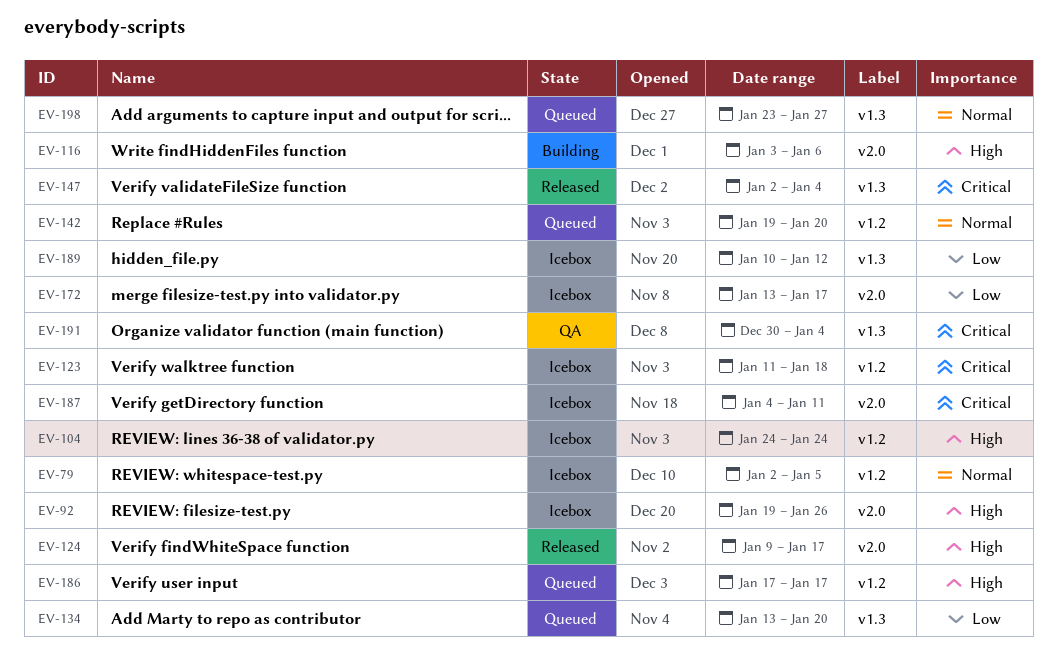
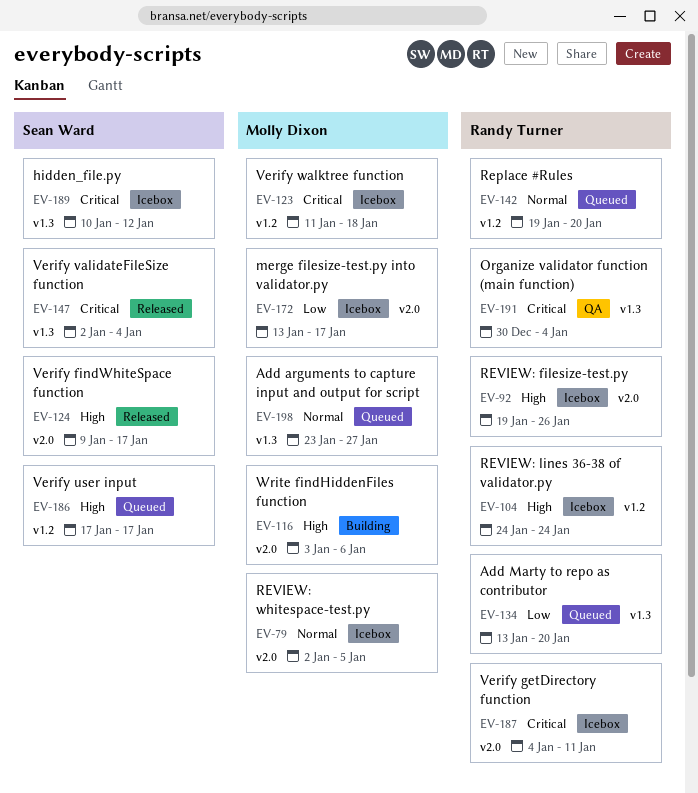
EV-79, label: v1.2 -> v2.0
EV-189, priority: Low -> Critical

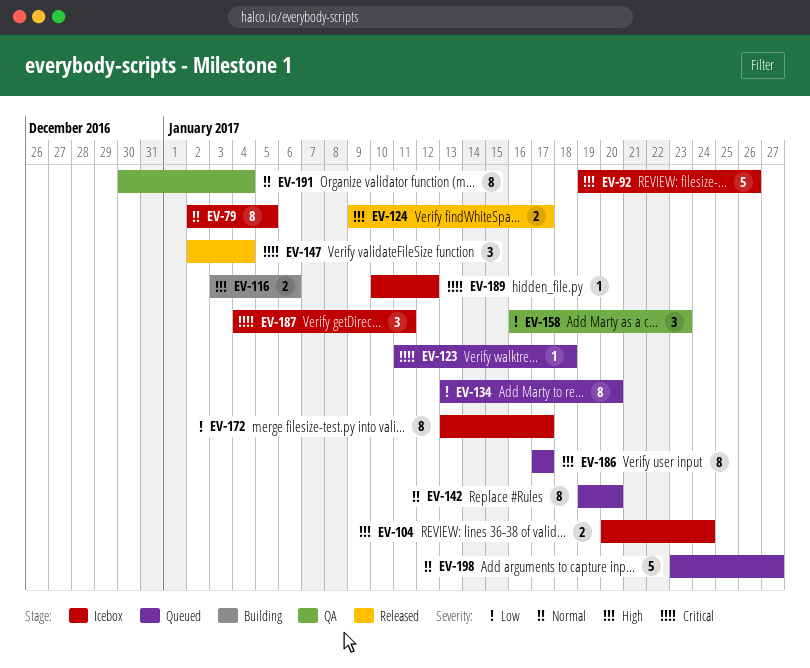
EV-104, start: Jan 24 -> Jan 20
EV-123, status: Icebox -> Queued
EV-158: none -> present
EV-191, priority: Critical -> Normal

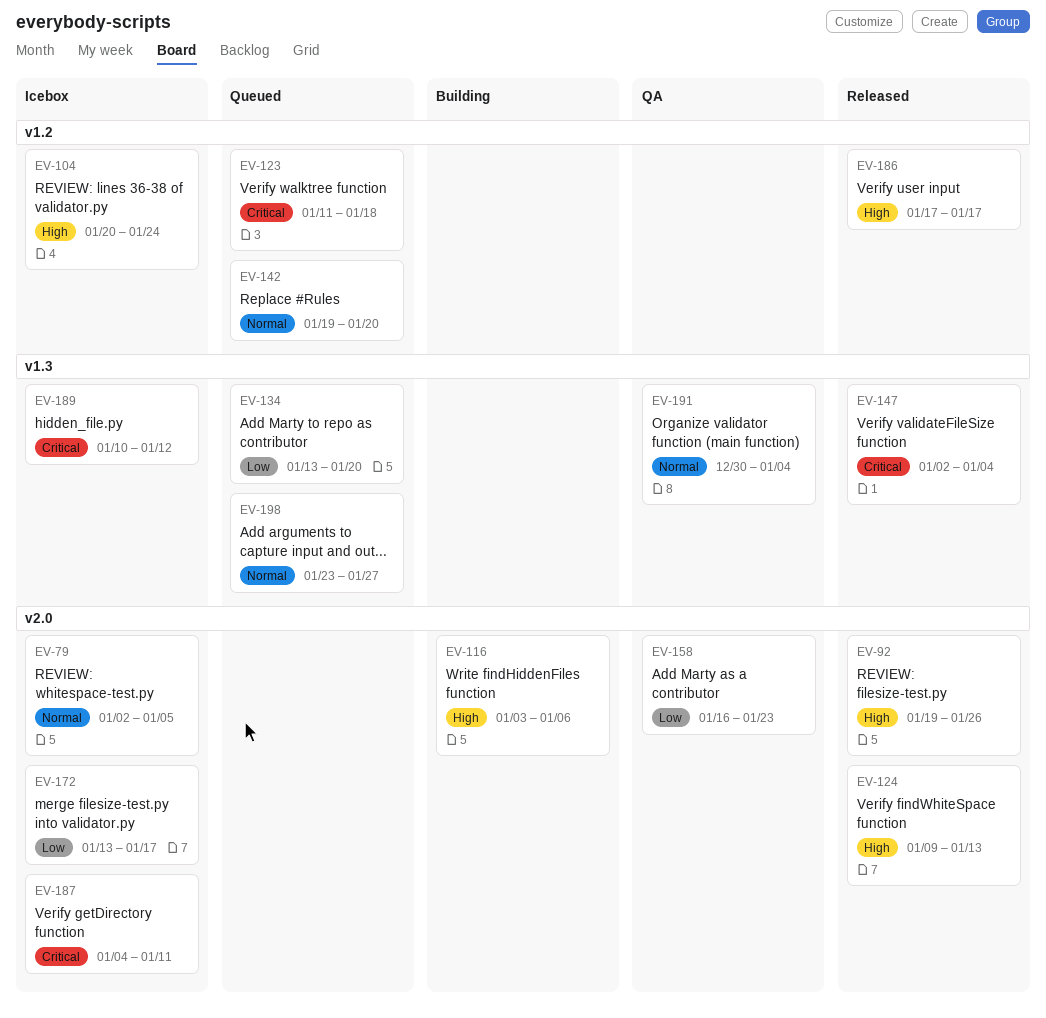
EV-92, status: Icebox -> Released
EV-124, due: Jan 17 -> Jan 13
EV-186, status: Queued -> Released

